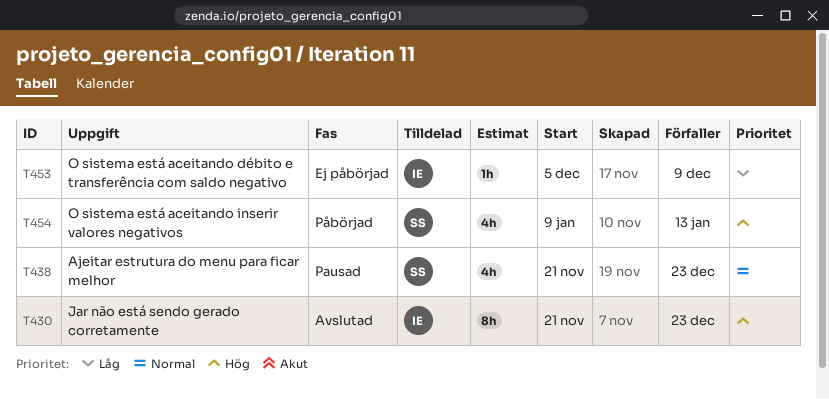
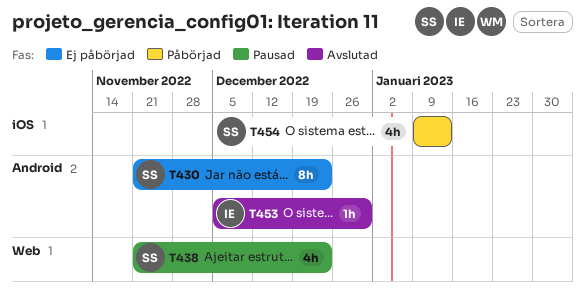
T430, status: Avslutad -> Ej påbörjad
T430, owner: IE -> SS
T453, status: Ej påbörjad -> Avslutad
T453, due: Dec 9 -> Dec 30

